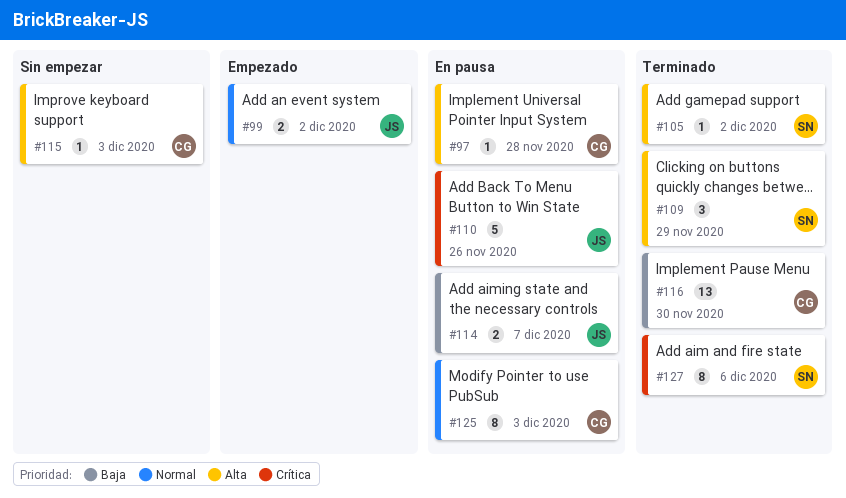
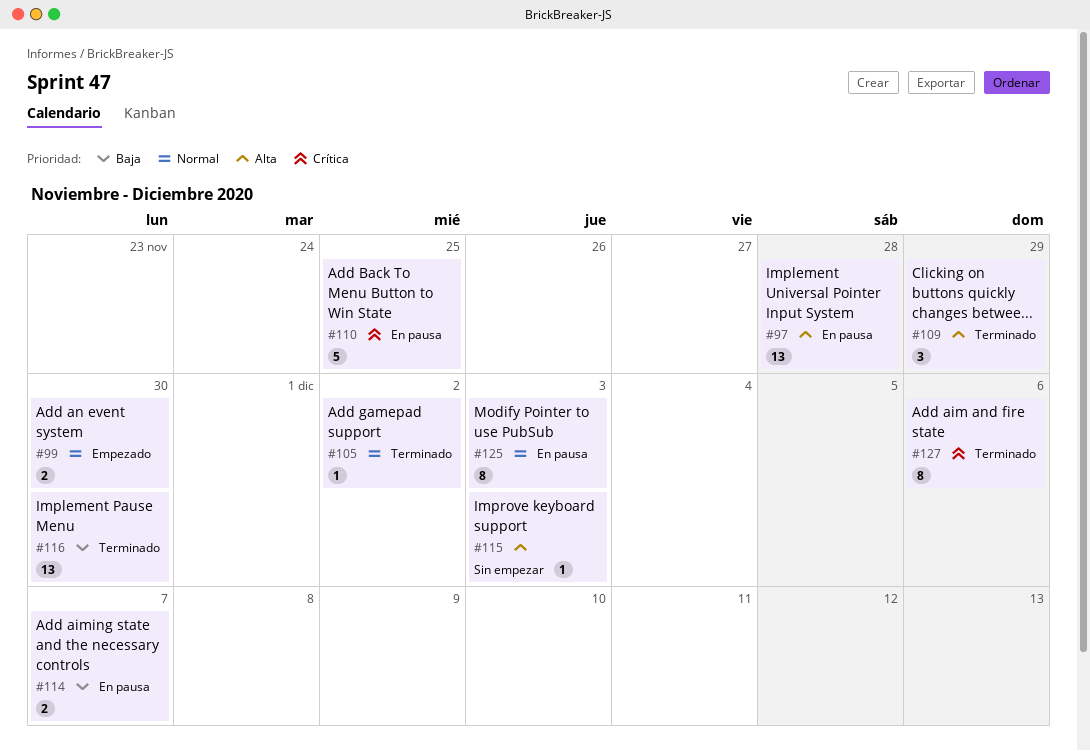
#97, estimate: 1 -> 13
#99, due: Dec 2 -> Nov 30
#105, priority: Alta -> Normal
#110, due: Nov 26 -> Nov 25

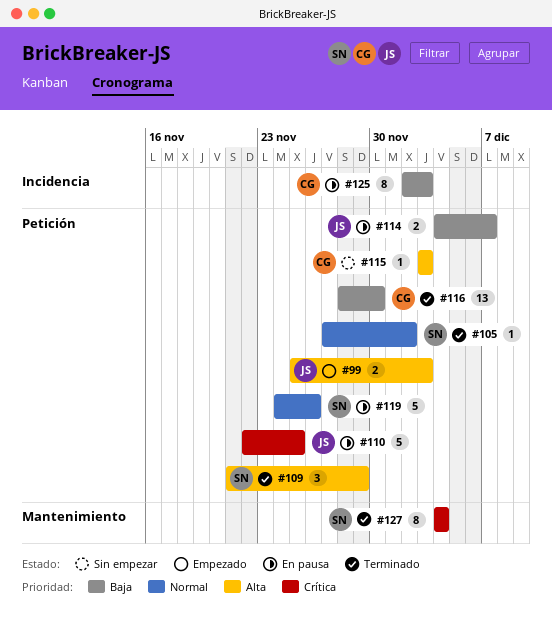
#97: present -> none
#99, priority: Normal -> Alta
#99, due: Nov 30 -> Dec 3
#119: none -> present
#125, priority: Normal -> Baja
#127, due: Dec 6 -> Dec 4

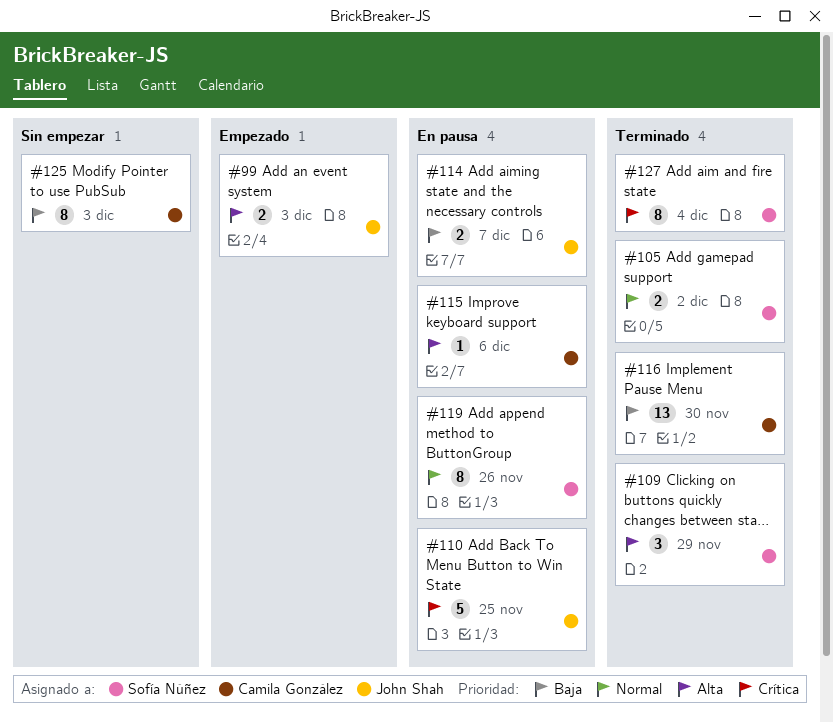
#105, estimate: 1 -> 2
#115, status: Sin empezar -> En pausa
#115, due: Dec 3 -> Dec 6
#119, estimate: 5 -> 8
#125, status: En pausa -> Sin empezar

